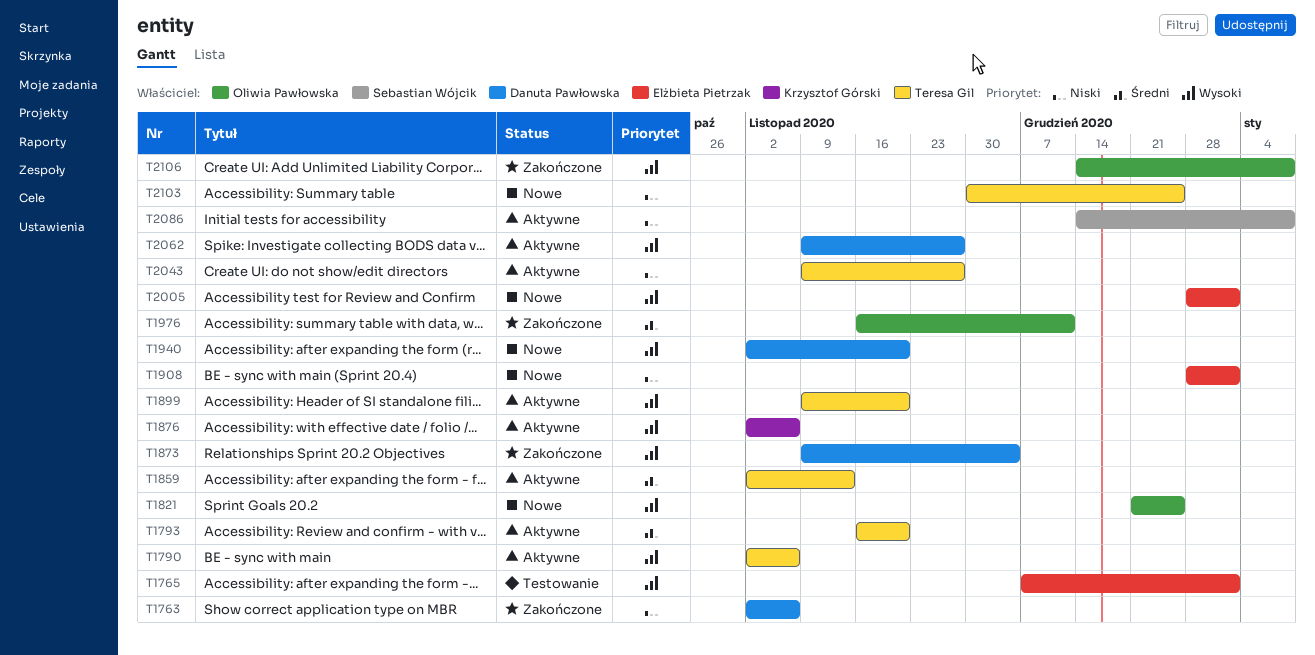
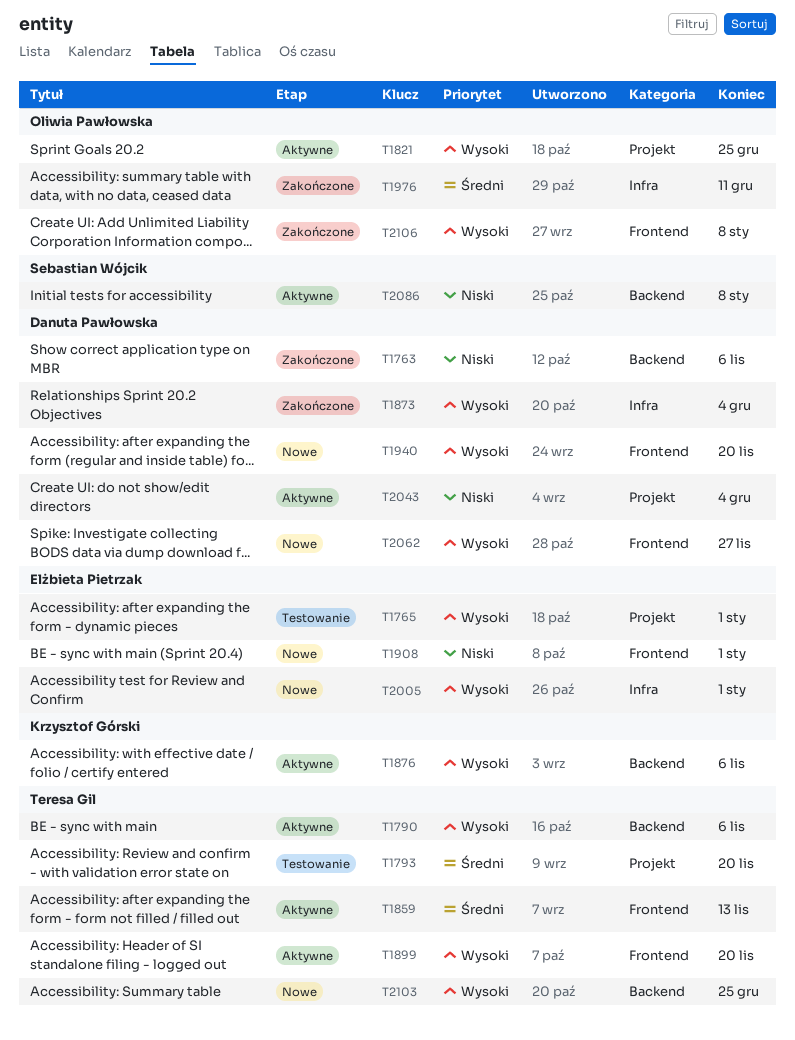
T1793, status: Aktywne -> Testowanie
T1821, status: Nowe -> Aktywne
T2043, owner: Teresa Gil -> Danuta Pawłowska
T2043, due: Nov 27 -> Dec 4
T2062, status: Aktywne -> Nowe
T2103, priority: Niski -> Wysoki

